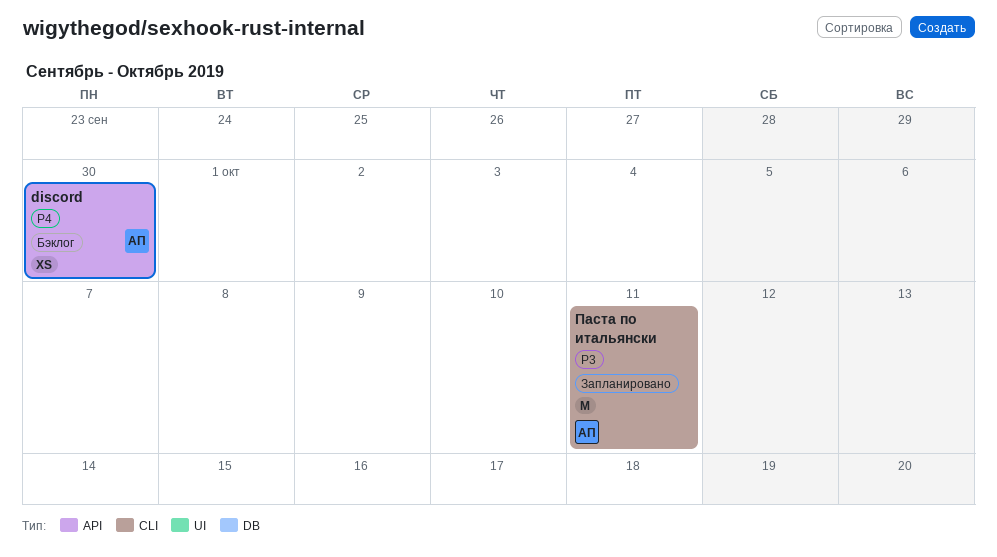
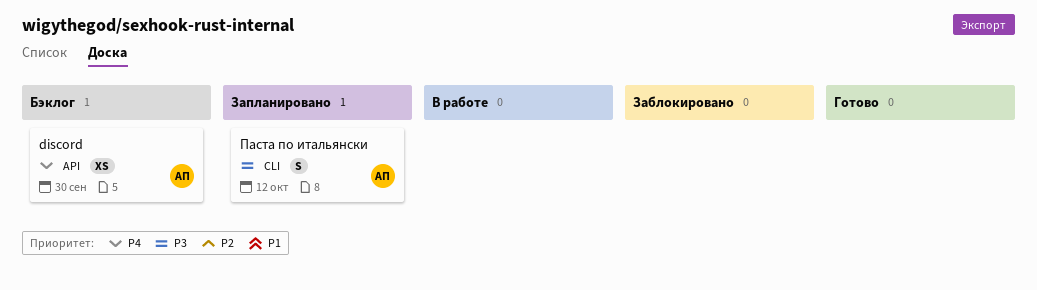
Паста по итальянски, estimate: M -> S
Паста по итальянски, due: Oct 11 -> Oct 12

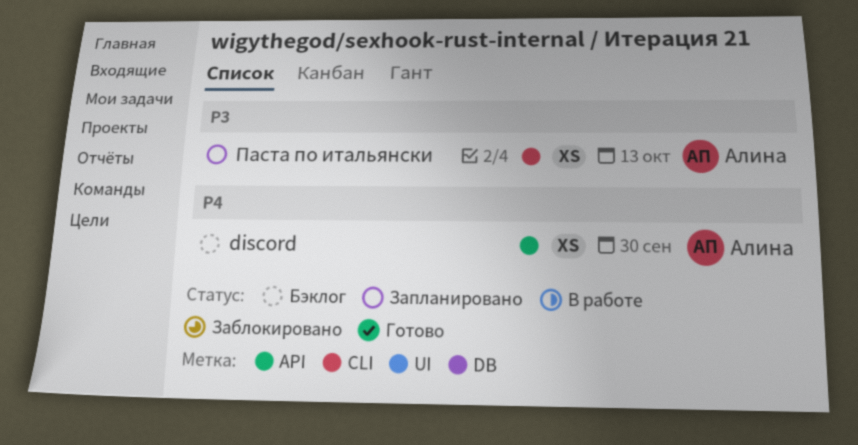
Паста по итальянски, estimate: S -> XS
Паста по итальянски, due: Oct 12 -> Oct 13

